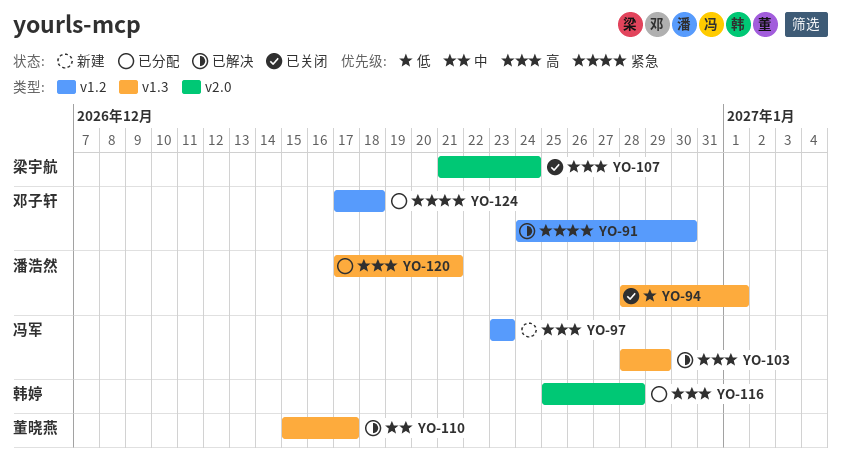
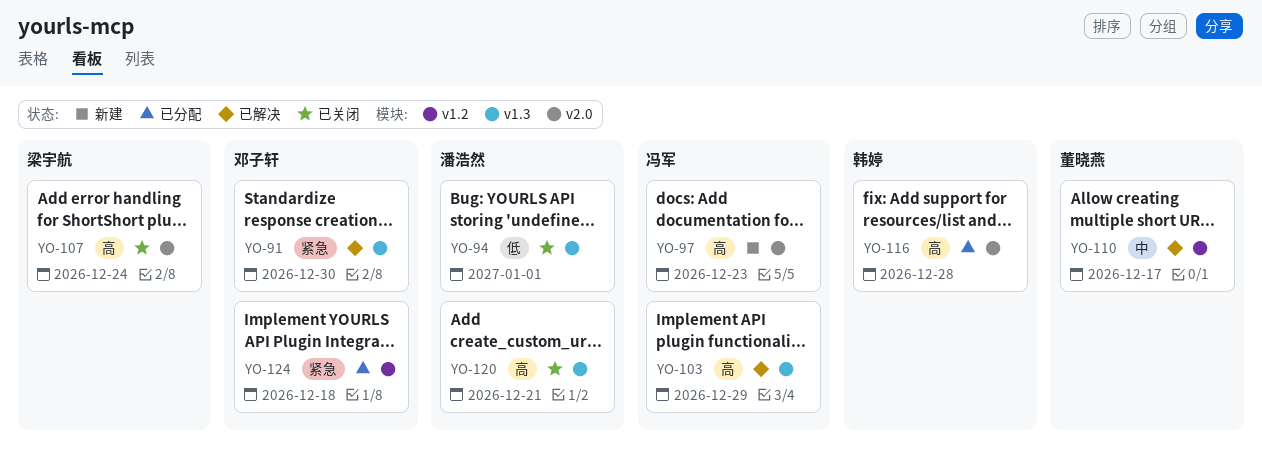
YO-91, label: v1.2 -> v1.3
YO-97, label: v1.2 -> v2.0
YO-110, label: v1.3 -> v1.2
YO-120, status: 已分配 -> 已关闭

